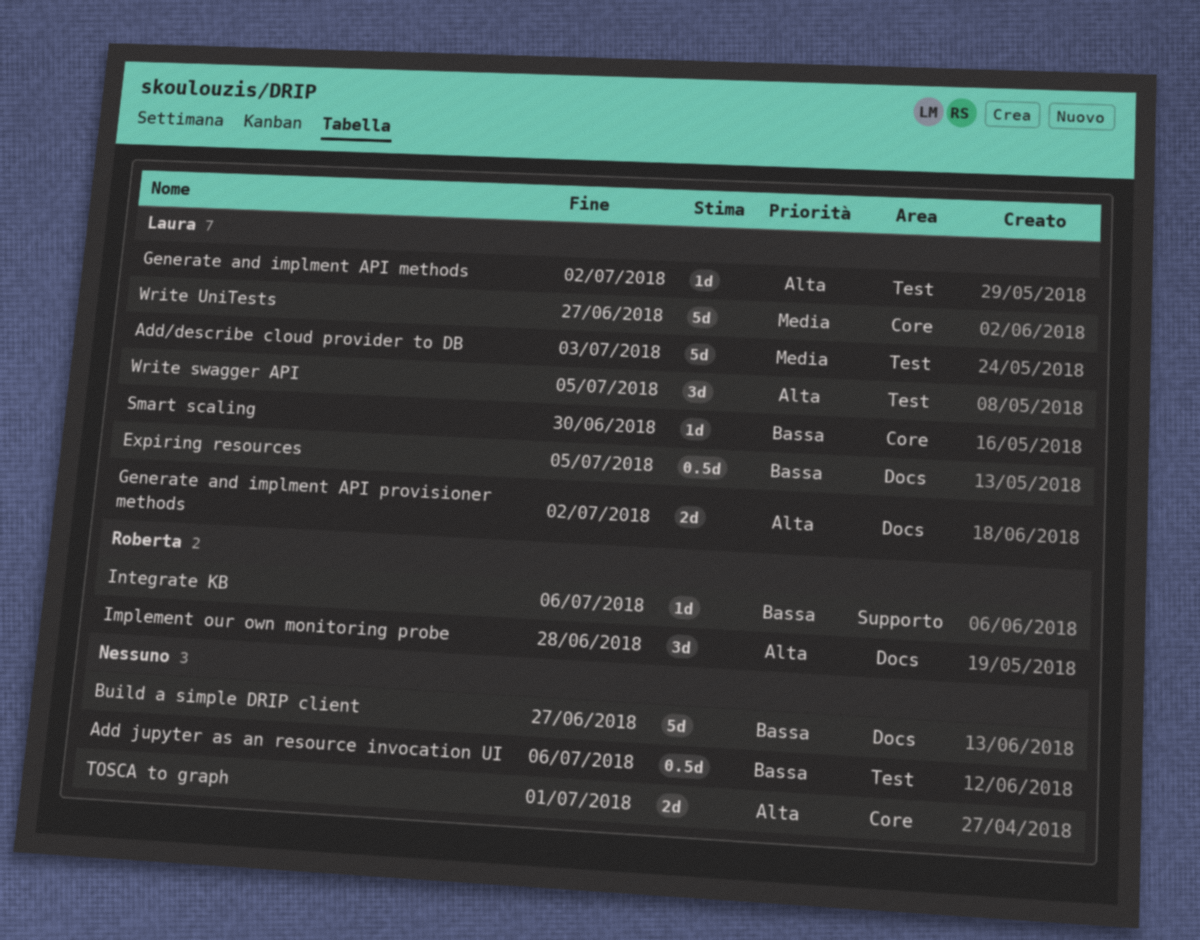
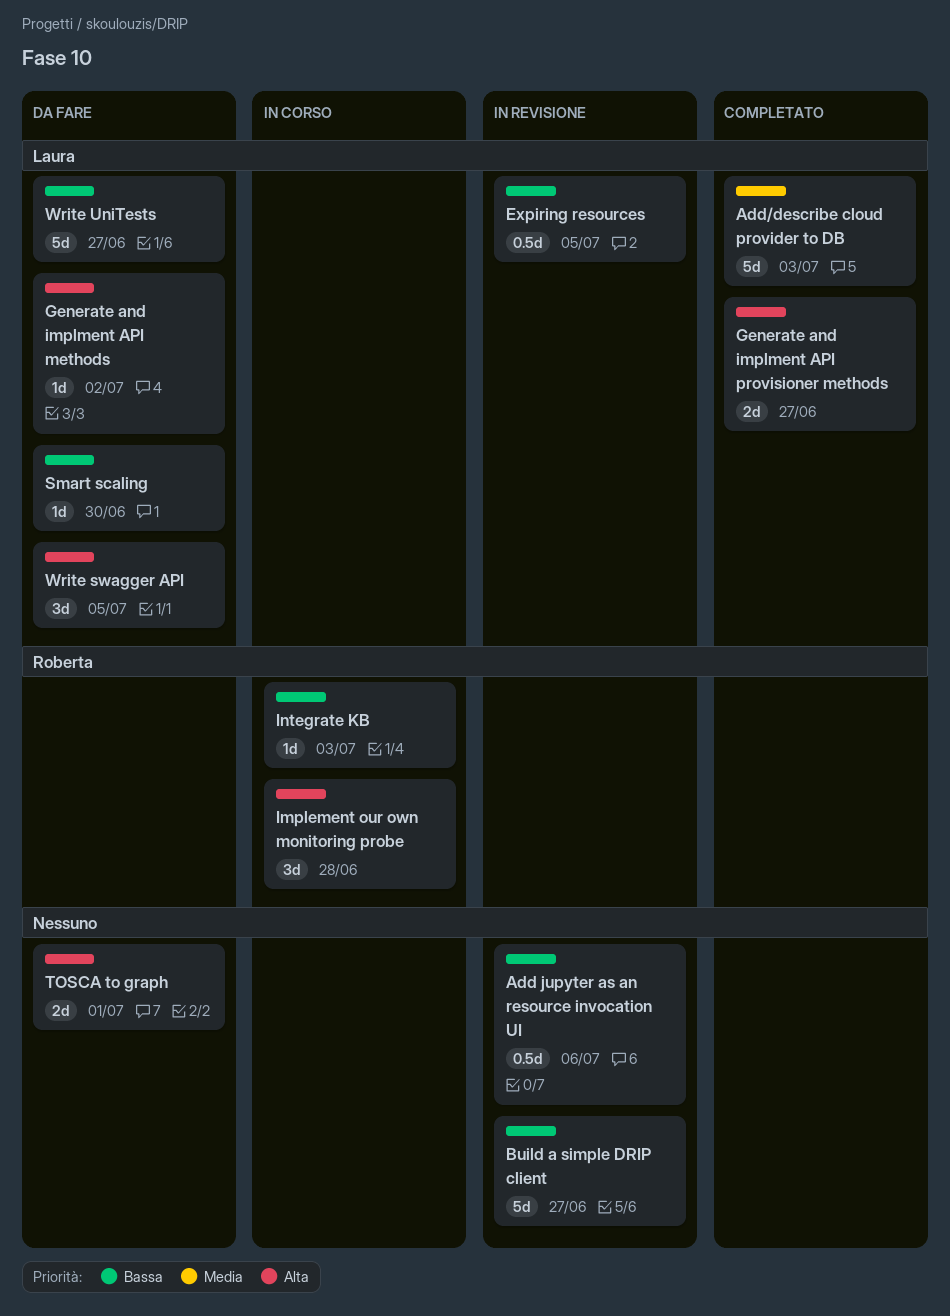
Generate and implment API provisioner methods, due: Jul 2 -> Jun 27
Integrate KB, due: Jul 6 -> Jul 3
Write UniTests, priority: Media -> Bassa

